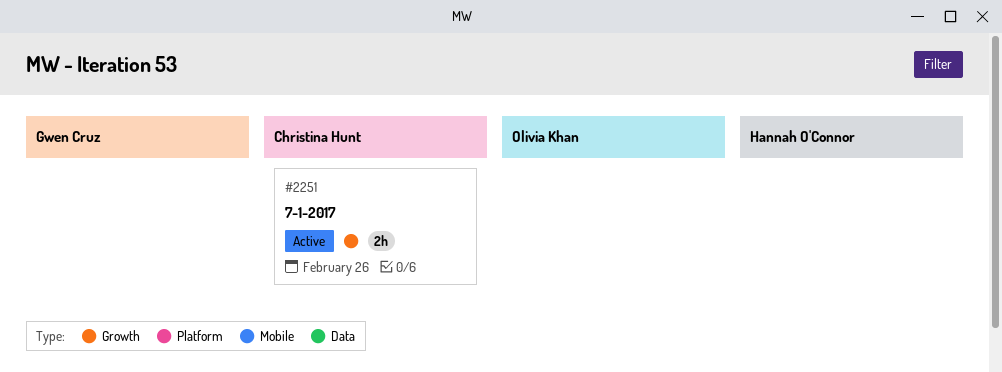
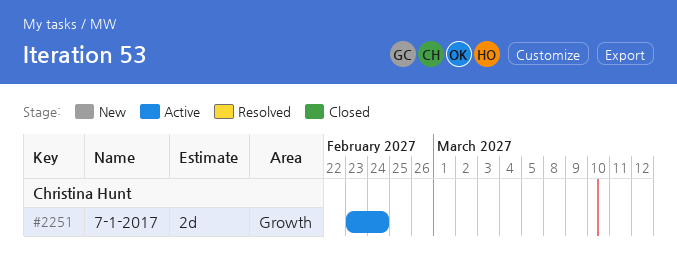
#2251, estimate: 2h -> 2d
#2251, due: Feb 26 -> Feb 24

